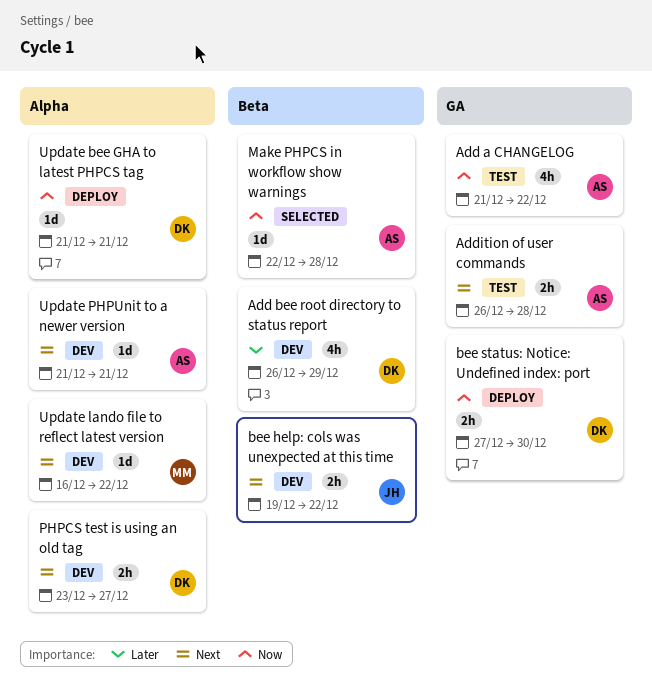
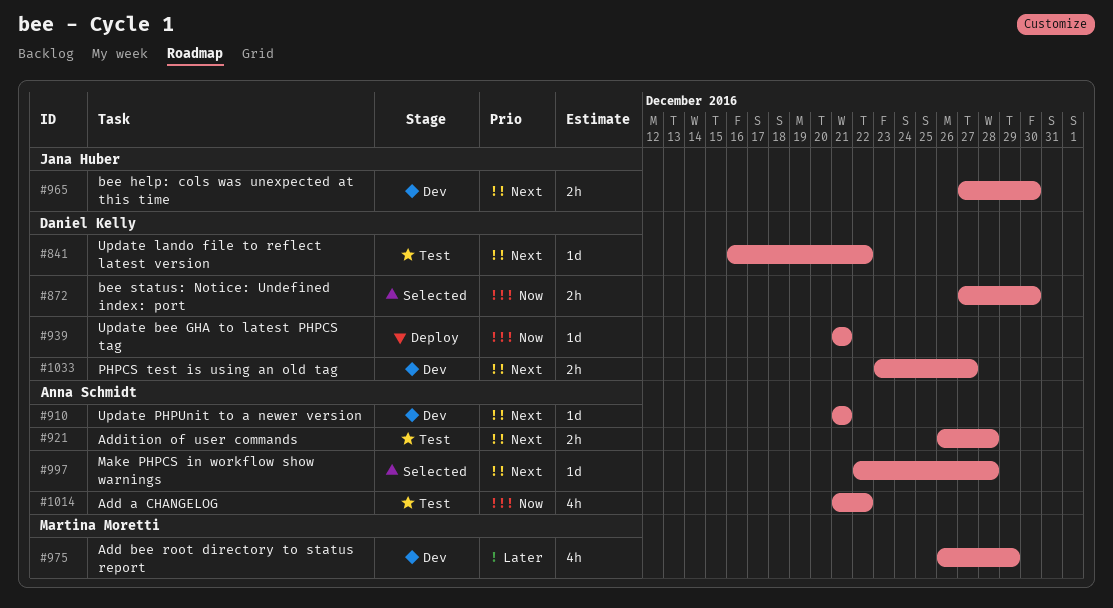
Add bee root directory to status report, owner: Daniel Kelly -> Martina Moretti
bee help: cols was unexpected at this time, start: Dec 19 -> Dec 27
bee help: cols was unexpected at this time, due: Dec 22 -> Dec 30
bee status: Notice: Undefined index: port, status: Deploy -> Selected
Make PHPCS in workflow show warnings, priority: Now -> Next
Update lando file to reflect latest version, status: Dev -> Test
Update lando file to reflect latest version, owner: Martina Moretti -> Daniel Kelly

